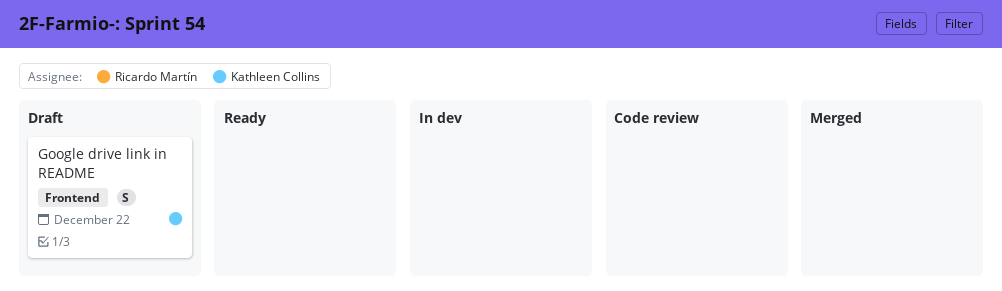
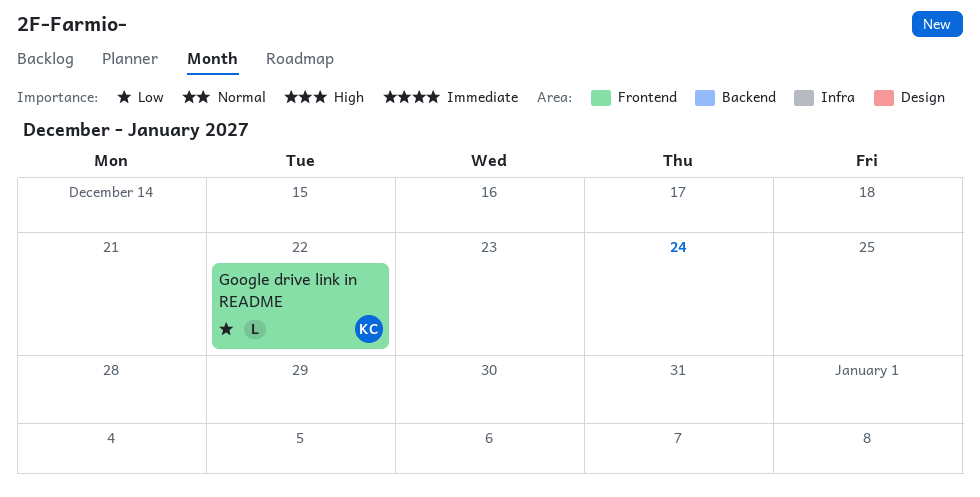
Google drive link in README, estimate: S -> L

